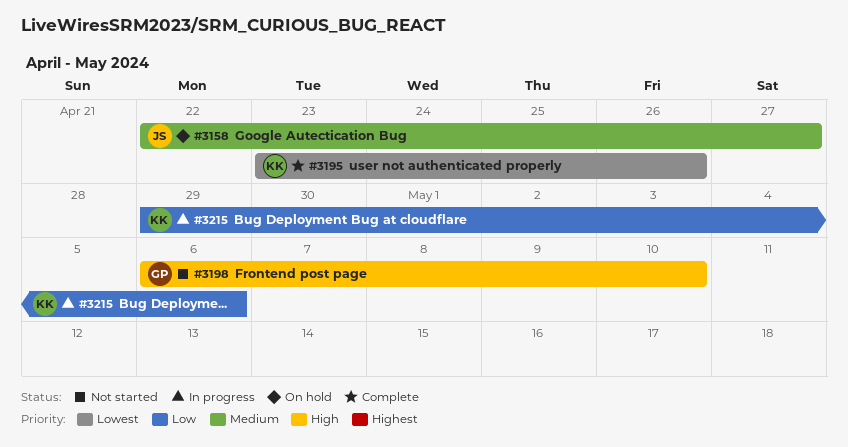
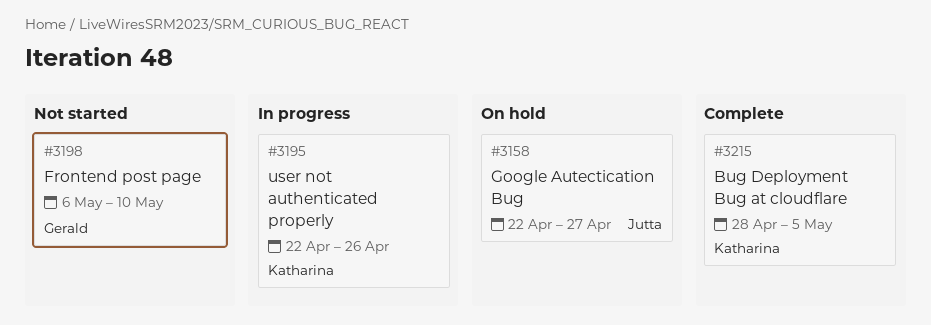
#3195, status: Complete -> In progress
#3195, start: Apr 23 -> Apr 22
#3215, status: In progress -> Complete
#3215, start: Apr 29 -> Apr 28
#3215, due: May 6 -> May 5

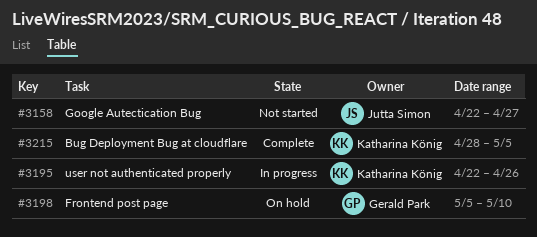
#3158, status: On hold -> Not started
#3198, status: Not started -> On hold
#3198, start: May 6 -> May 5

